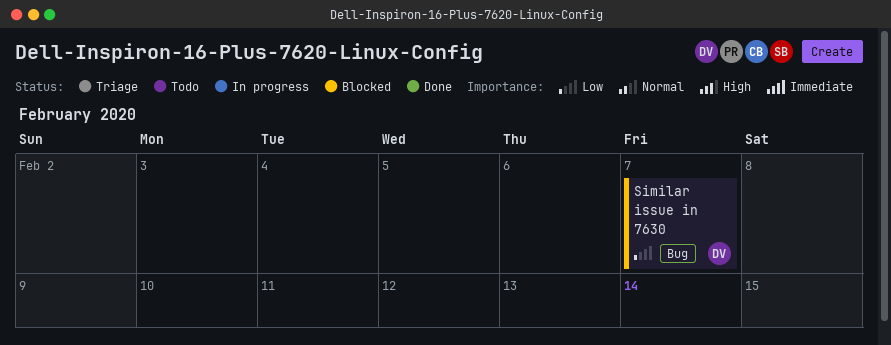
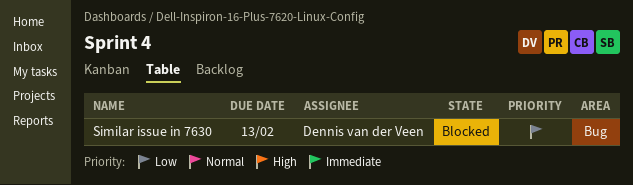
Similar issue in 7630, due: Feb 7 -> Feb 13

